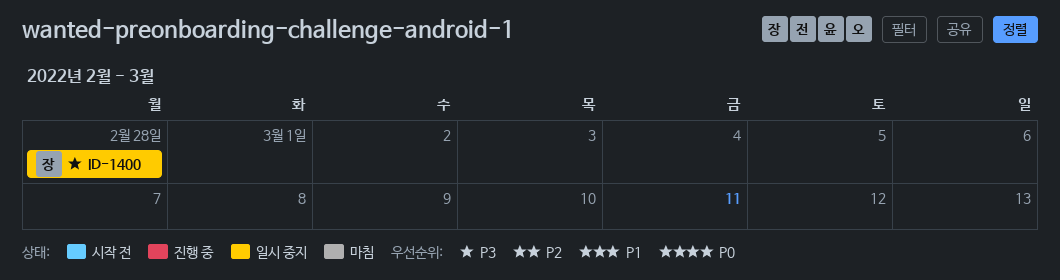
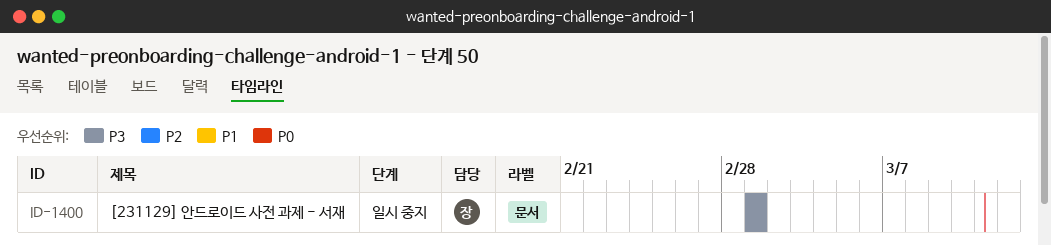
ID-1400, start: Feb 28 -> Mar 1
ID-1400, due: Feb 28 -> Mar 1

